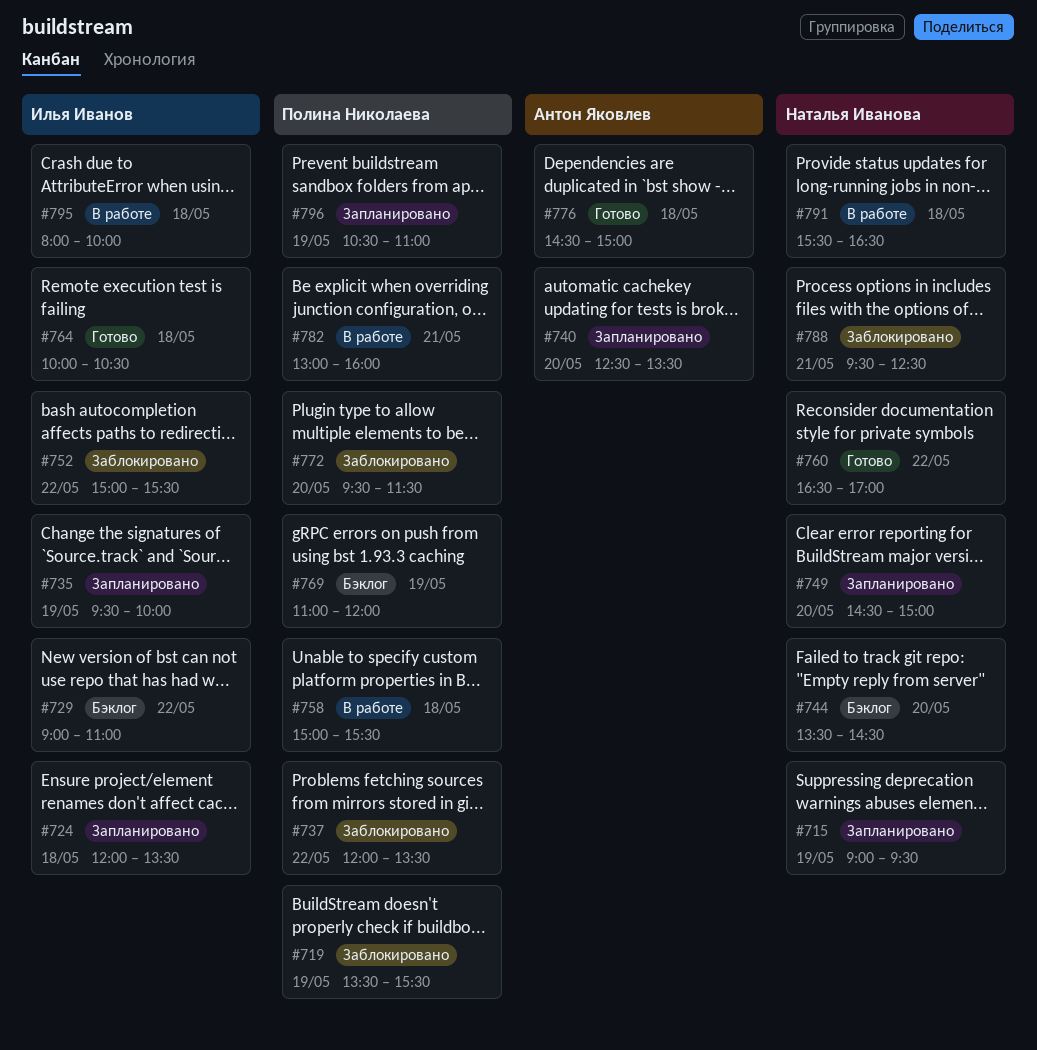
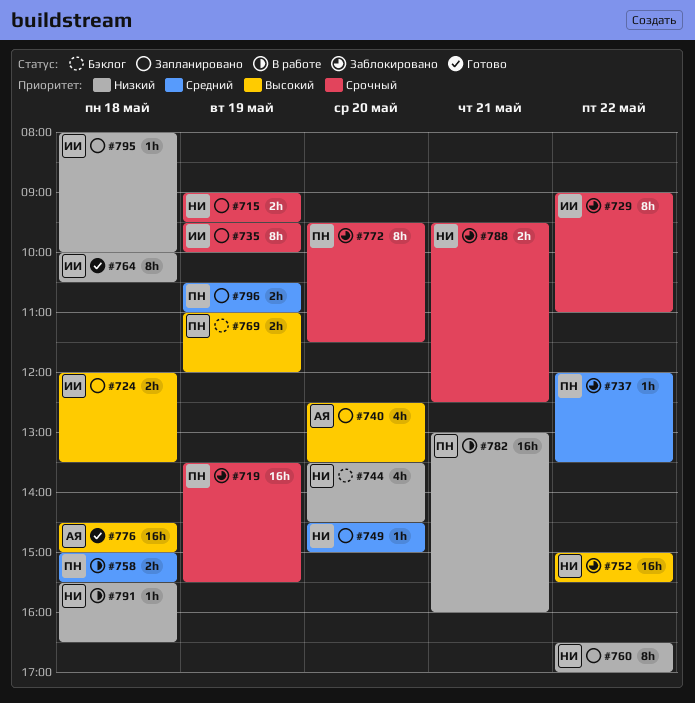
#729, status: Бэклог -> Заблокировано
#752, owner: Илья Иванов -> Наталья Иванова
#760, status: Готово -> Запланировано
#795, status: В работе -> Запланировано

